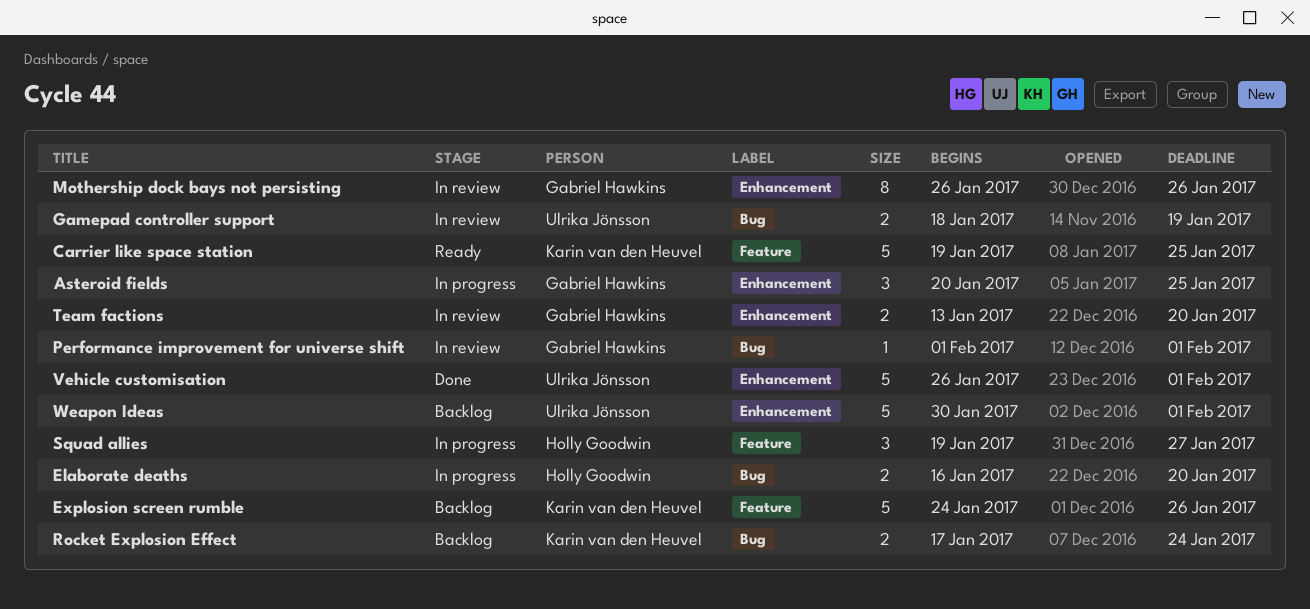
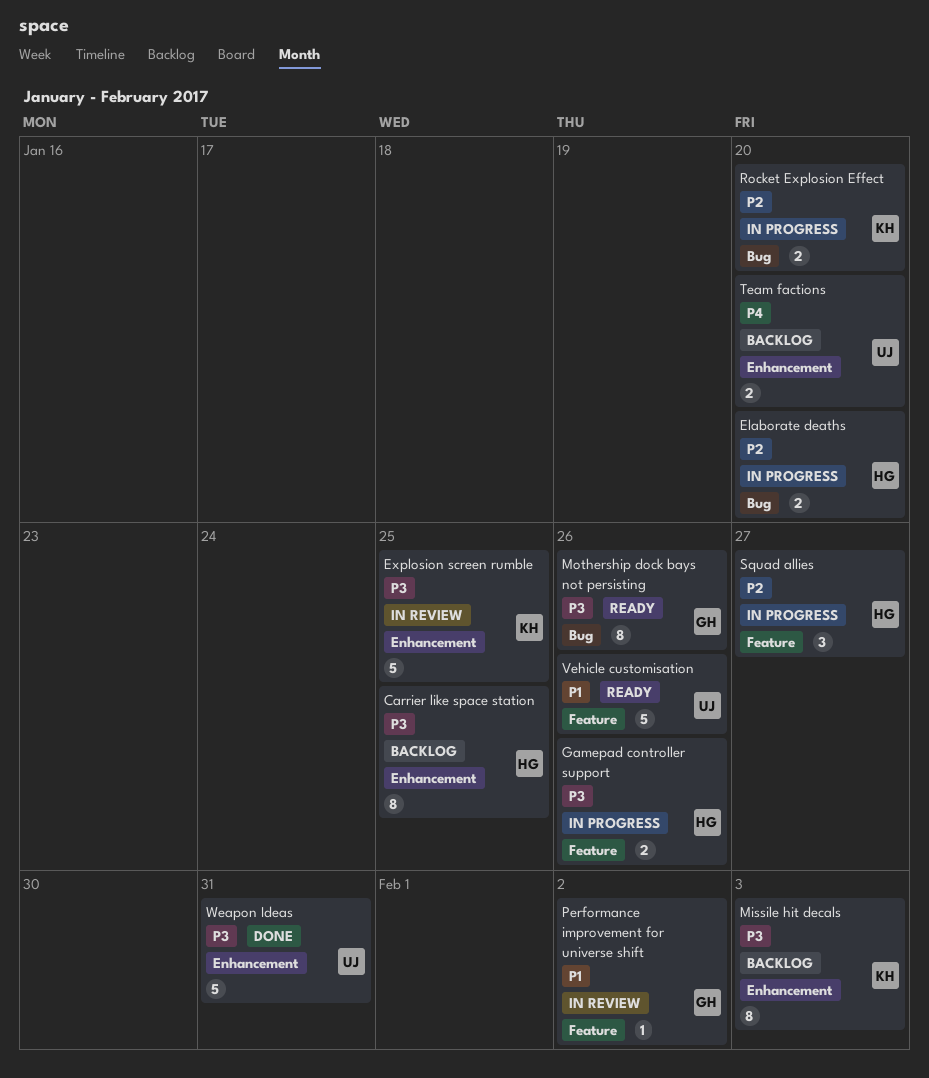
Asteroid fields: present -> none
Carrier like space station, status: Ready -> Backlog
Carrier like space station, owner: Karin van den Heuvel -> Holly Goodwin
Carrier like space station, label: Feature -> Enhancement
Carrier like space station, estimate: 5 -> 8
Explosion screen rumble, status: Backlog -> In review
Explosion screen rumble, label: Feature -> Enhancement
Explosion screen rumble, due: Jan 26 -> Jan 25
Gamepad controller support, status: In review -> In progress
Gamepad controller support, owner: Ulrika Jönsson -> Holly Goodwin
Gamepad controller support, label: Bug -> Feature
Gamepad controller support, due: Jan 19 -> Jan 26
Missile hit decals: none -> present
Mothership dock bays not persisting, status: In review -> Ready
Mothership dock bays not persisting, label: Enhancement -> Bug
Performance improvement for universe shift, label: Bug -> Feature
Performance improvement for universe shift, due: Feb 1 -> Feb 2
Rocket Explosion Effect, status: Backlog -> In progress
Rocket Explosion Effect, due: Jan 24 -> Jan 20
Team factions, status: In review -> Backlog
Team factions, owner: Gabriel Hawkins -> Ulrika Jönsson
Vehicle customisation, status: Done -> Ready
Vehicle customisation, label: Enhancement -> Feature
Vehicle customisation, due: Feb 1 -> Jan 26
Weapon Ideas, status: Backlog -> Done
Weapon Ideas, due: Feb 1 -> Jan 31

